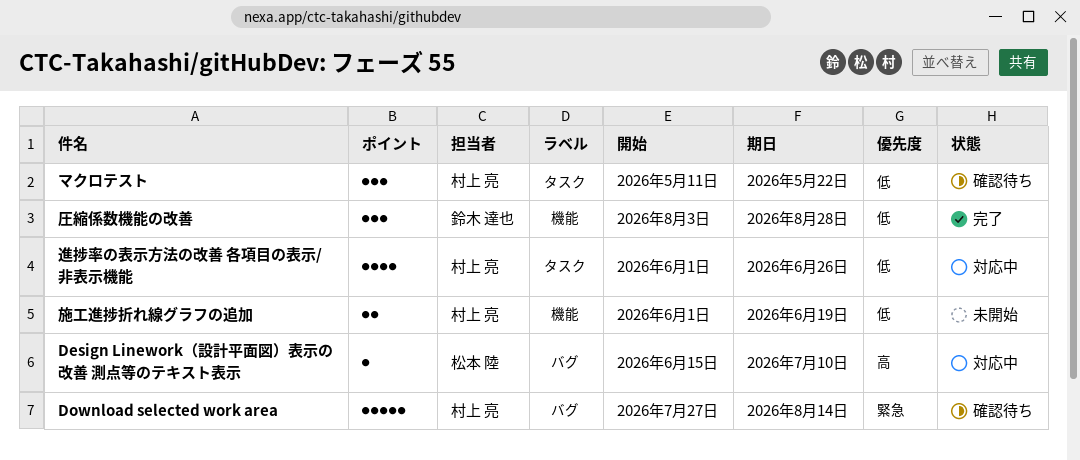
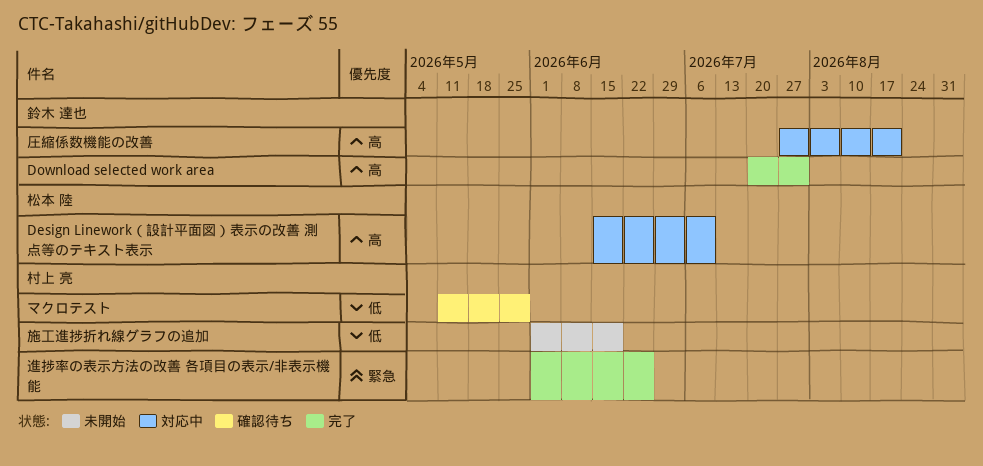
Download selected work area, status: 確認待ち -> 完了
Download selected work area, owner: 村上 亮 -> 鈴木 達也
Download selected work area, priority: 緊急 -> 高
Download selected work area, start: Jul 27 -> Jul 20
Download selected work area, due: Aug 14 -> Jul 31
マクロテスト, due: May 22 -> May 29
圧縮係数機能の改善, status: 完了 -> 対応中
圧縮係数機能の改善, priority: 低 -> 高
圧縮係数機能の改善, start: Aug 3 -> Jul 27
圧縮係数機能の改善, due: Aug 28 -> Aug 21
進捗率の表示方法の改善 各項目の表示/非表示機能, status: 対応中 -> 完了
進捗率の表示方法の改善 各項目の表示/非表示機能, priority: 低 -> 緊急

